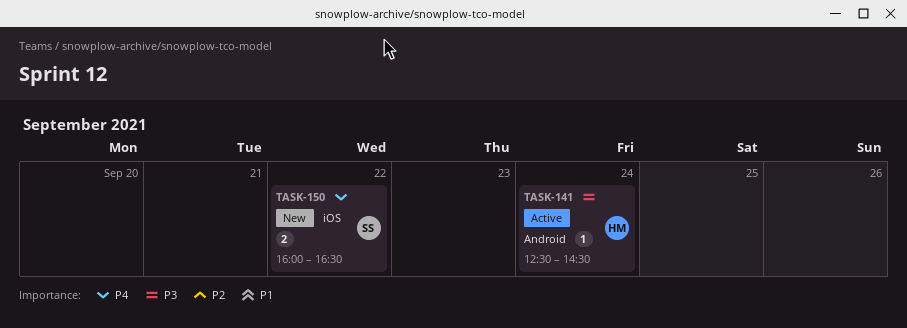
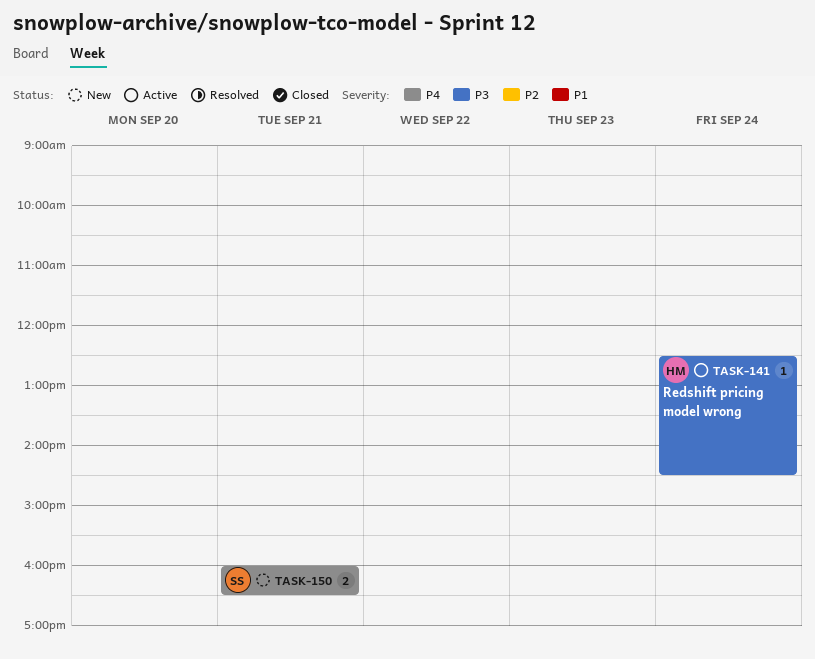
TASK-150, day: Sep 22 -> Sep 21

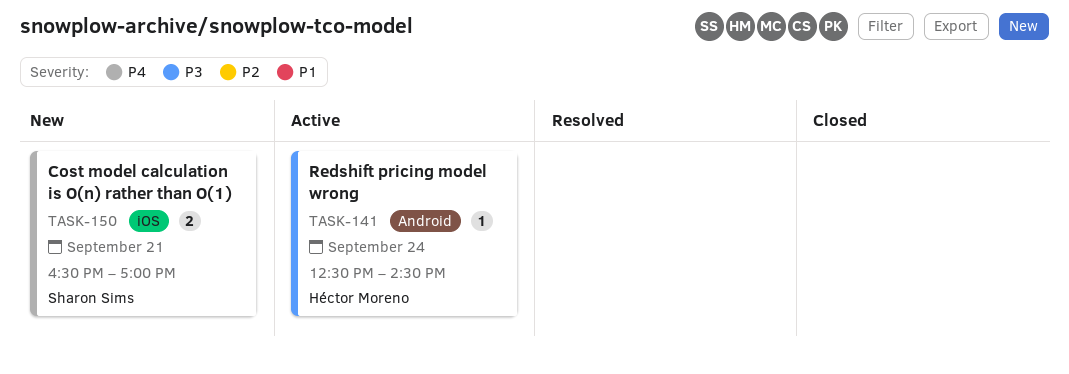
TASK-150, begins: 16:00 -> 16:30
TASK-150, ends: 16:30 -> 17:00

